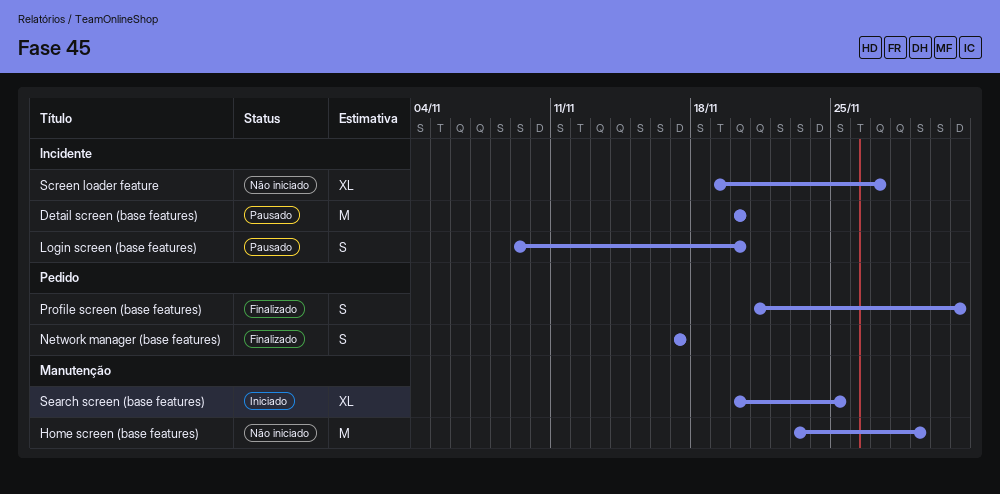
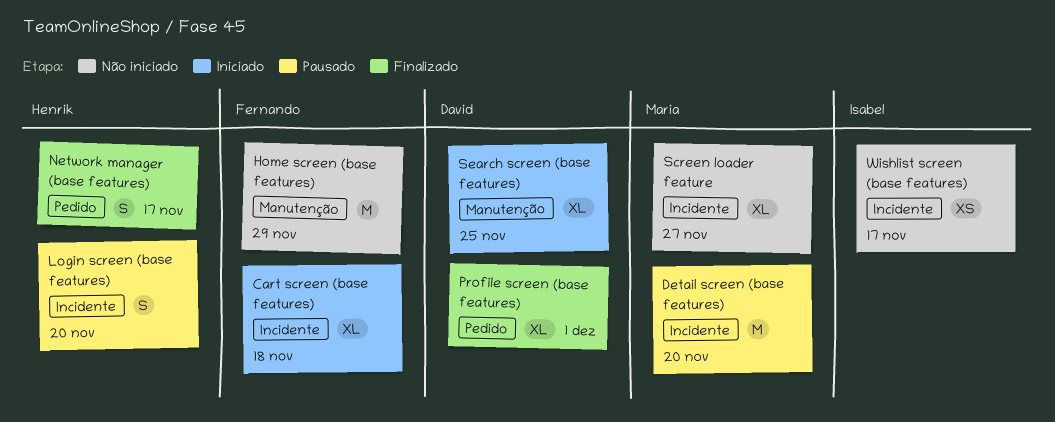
Cart screen (base features): none -> present
Profile screen (base features), estimate: S -> XL
Wishlist screen (base features): none -> present

